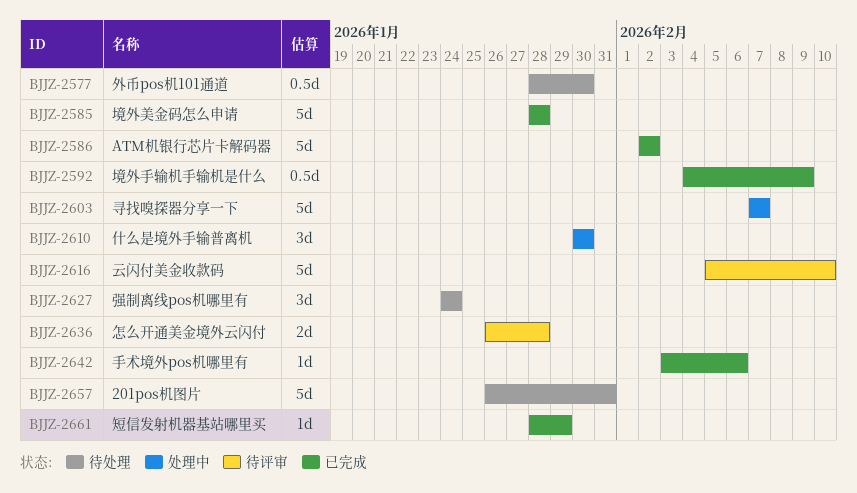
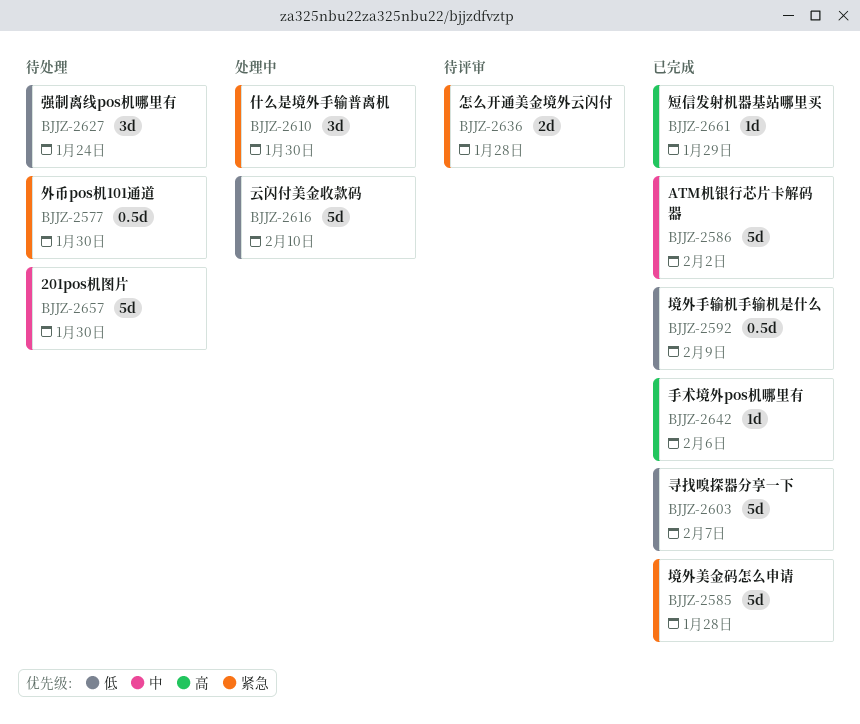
BJJZ-2603, status: 处理中 -> 已完成
BJJZ-2616, status: 待评审 -> 处理中
BJJZ-2657, due: Jan 31 -> Jan 30

